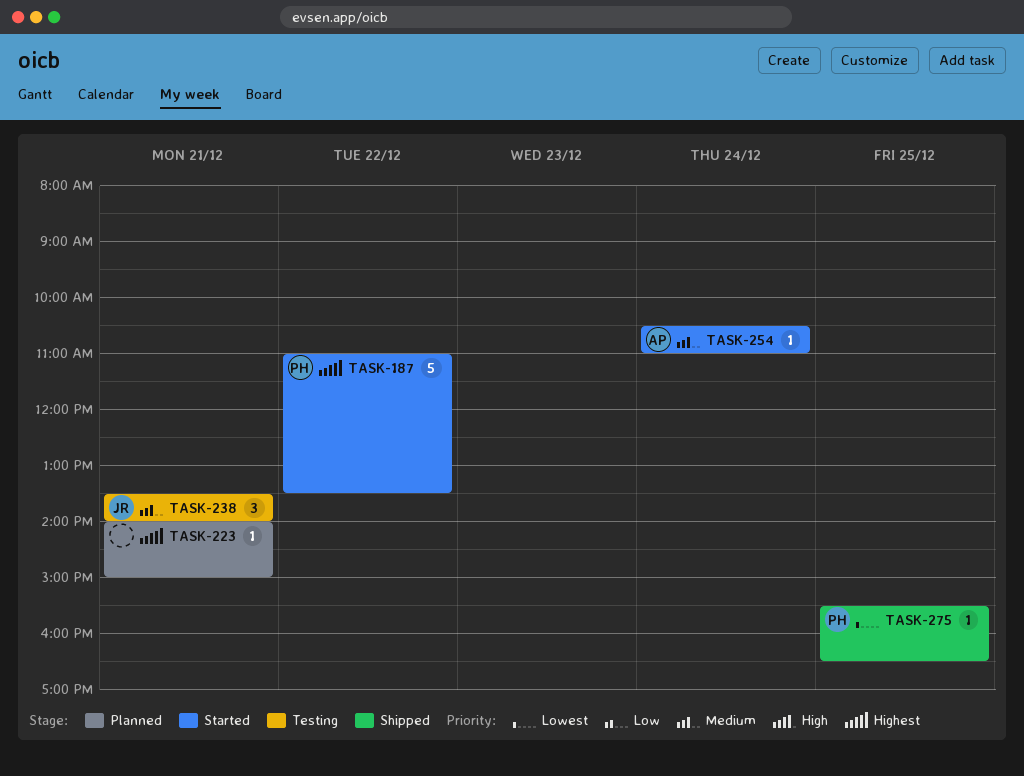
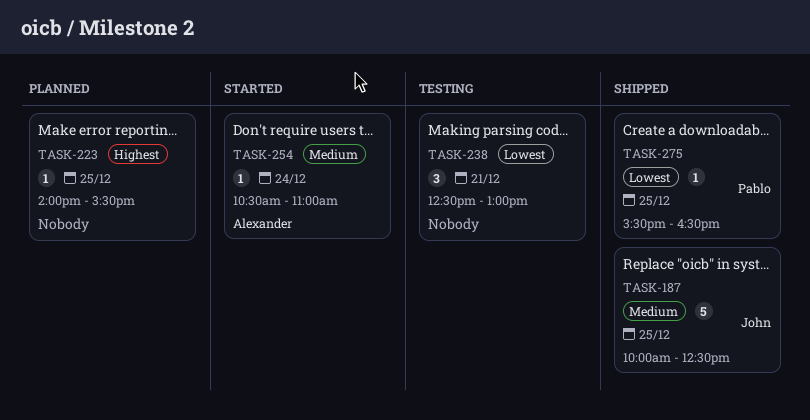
TASK-187, status: Started -> Shipped
TASK-187, owner: Pablo -> John
TASK-187, priority: Highest -> Medium
TASK-187, day: Dec 22 -> Dec 25
TASK-187, begins: 11:00 -> 10:00
TASK-187, ends: 13:30 -> 12:30
TASK-223, day: Dec 21 -> Dec 25
TASK-223, ends: 15:00 -> 15:30
TASK-238, owner: John -> none
TASK-238, priority: Medium -> Lowest
TASK-238, begins: 13:30 -> 12:30
TASK-238, ends: 14:00 -> 13:00

